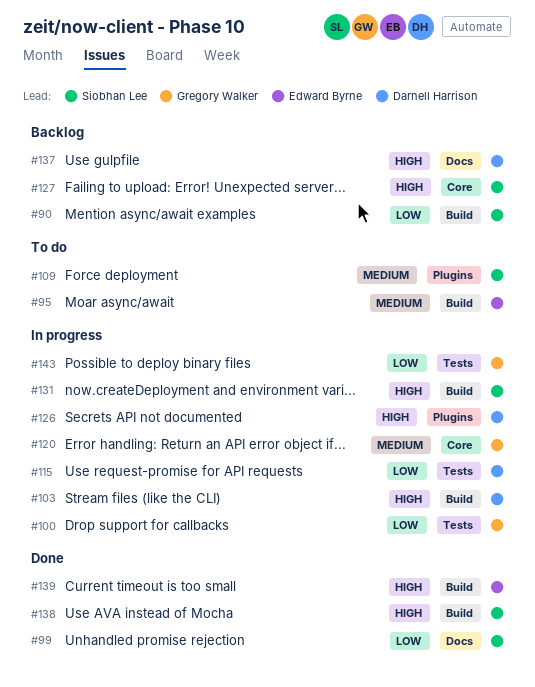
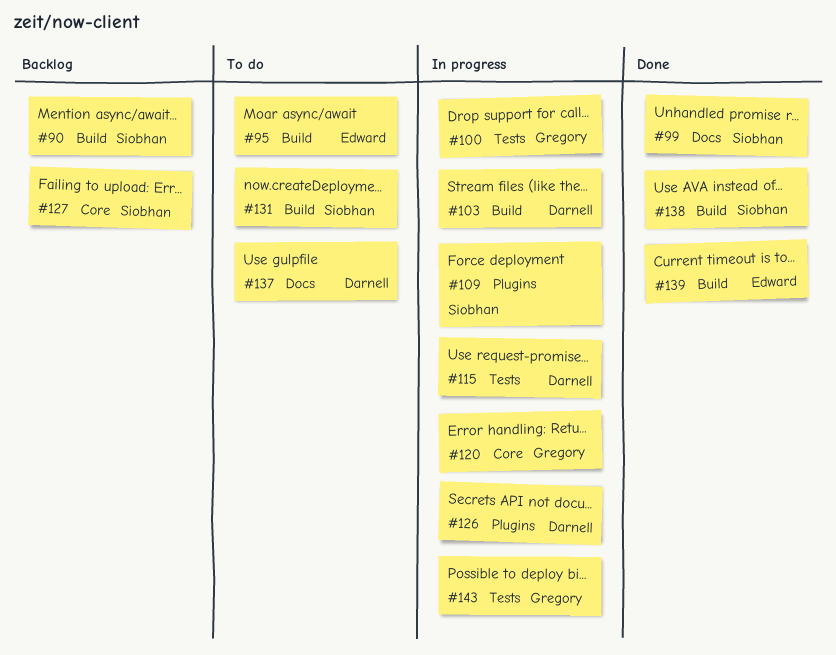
#109, status: To do -> In progress
#131, status: In progress -> To do
#137, status: Backlog -> To do

